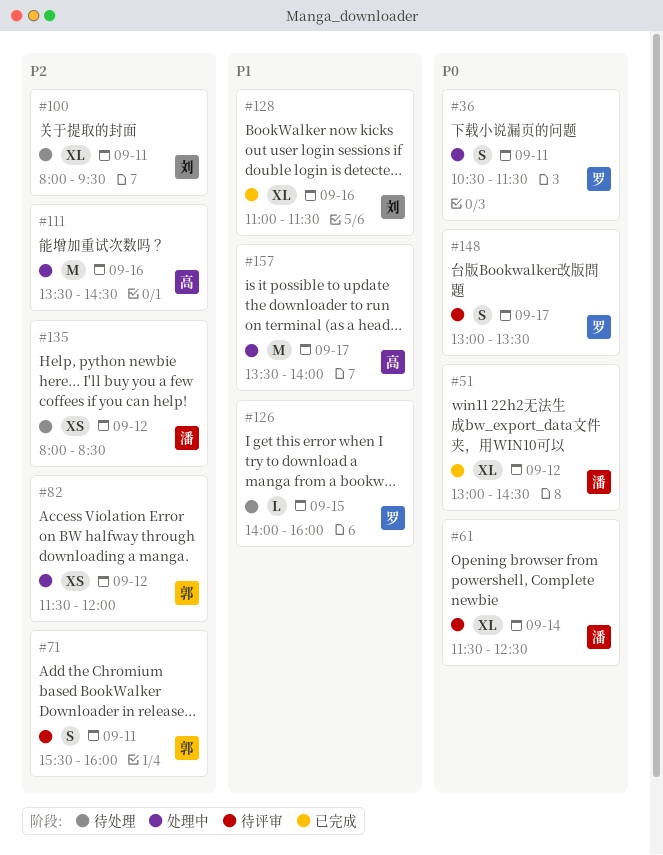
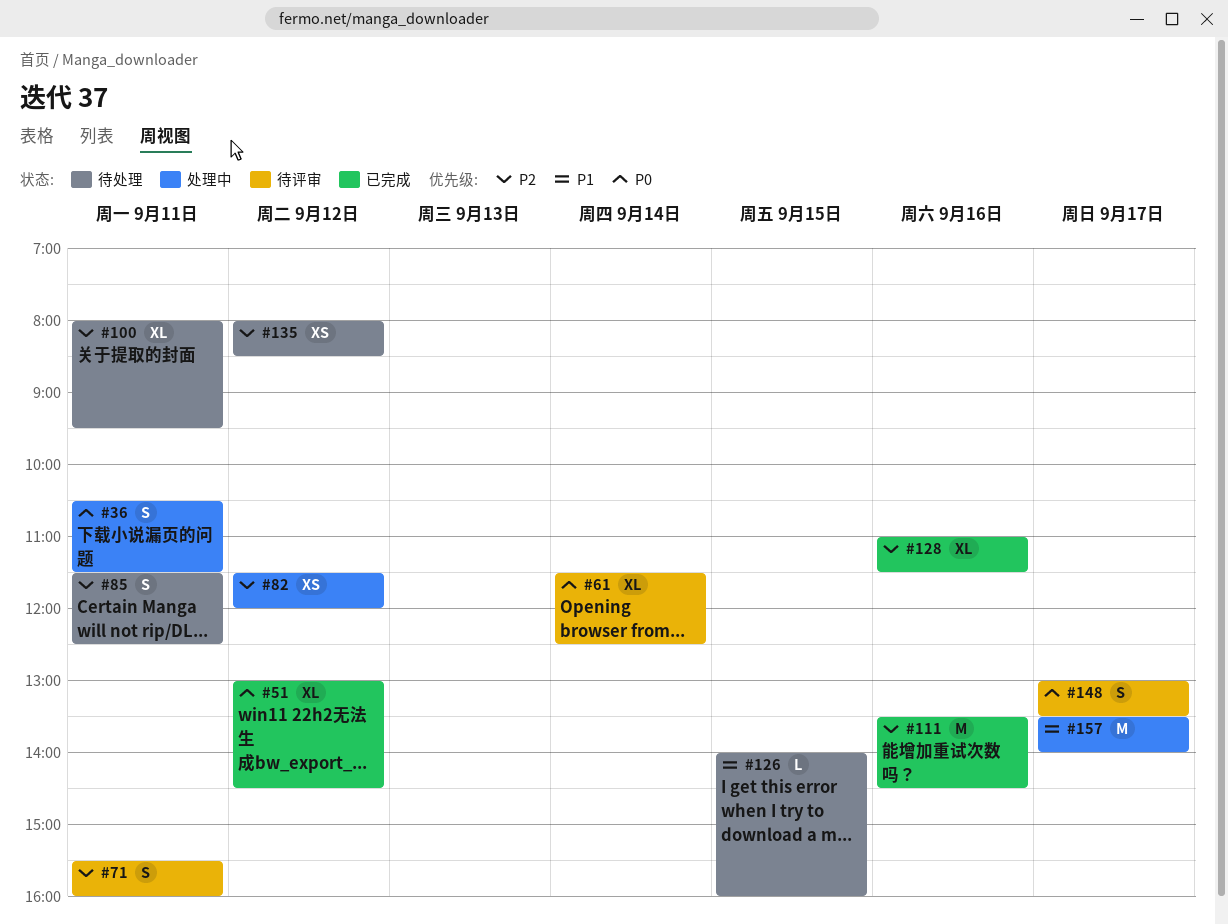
#85: none -> present
#111, status: 处理中 -> 已完成
#128, priority: P1 -> P2

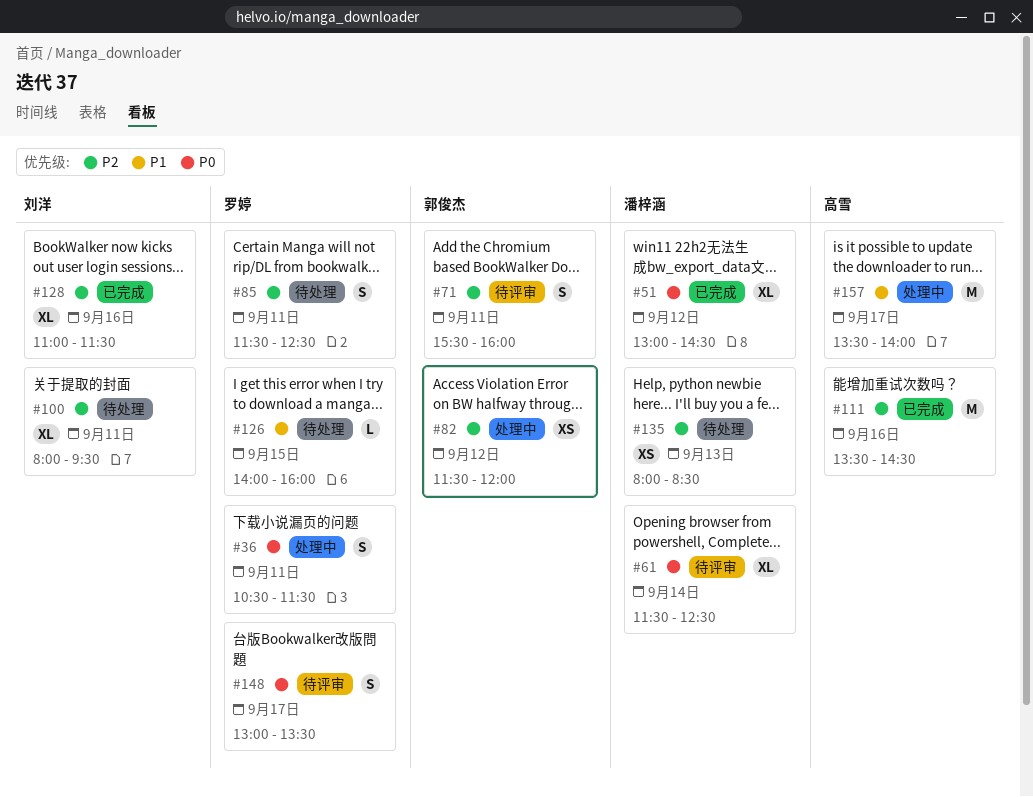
#135, day: Sep 12 -> Sep 13

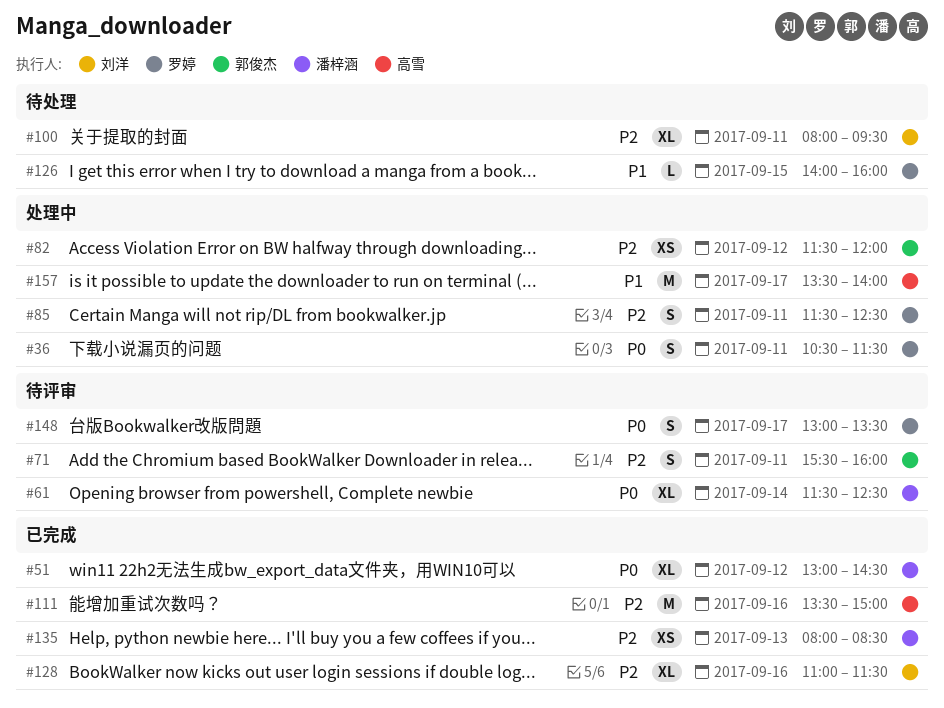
#85, status: 待处理 -> 处理中
#111, ends: 14:30 -> 15:00
#135, status: 待处理 -> 已完成

